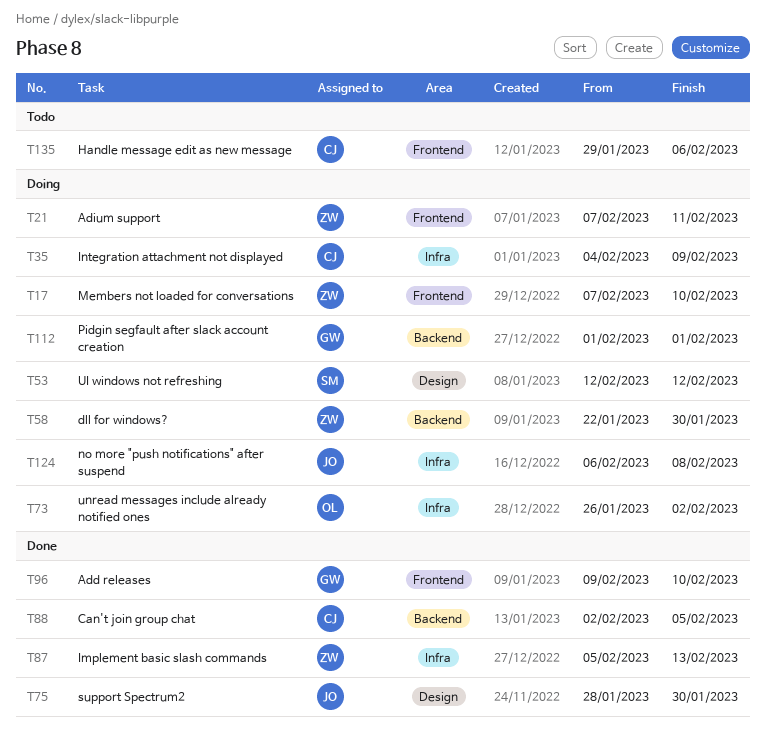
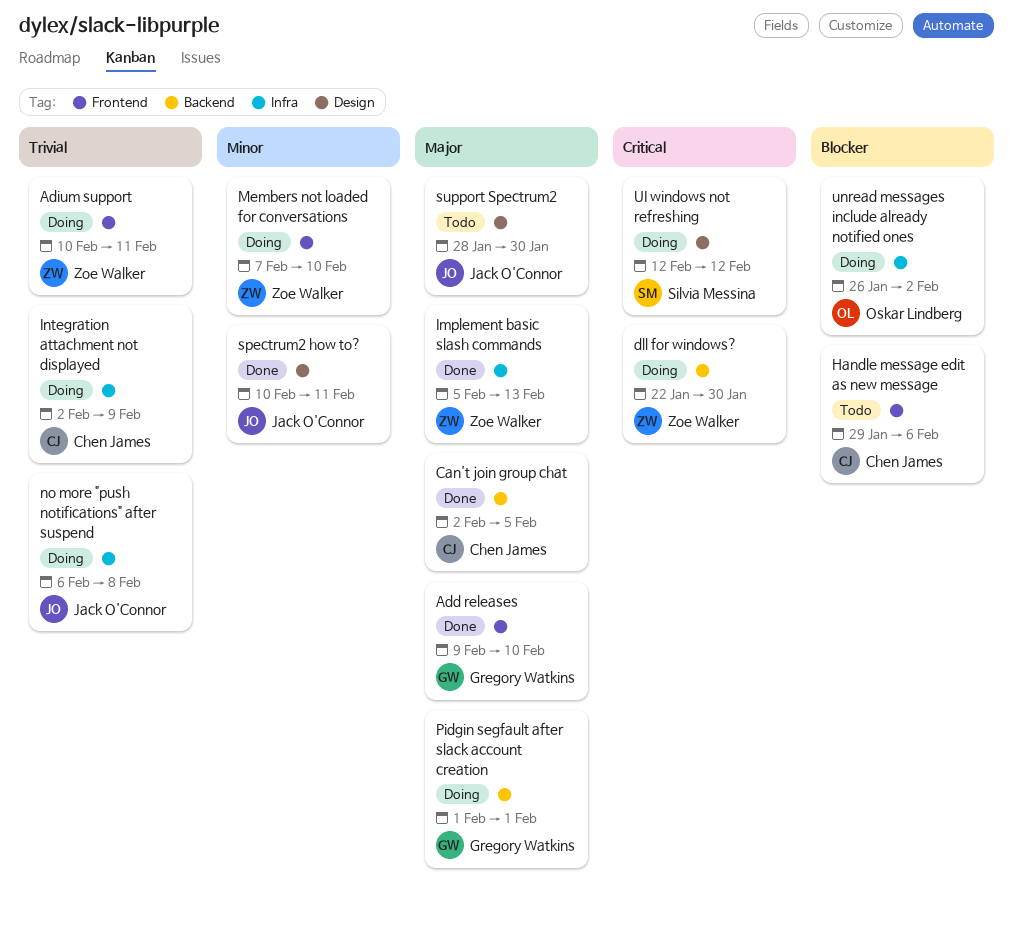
Adium support, start: Feb 7 -> Feb 10
Integration attachment not displayed, start: Feb 4 -> Feb 2
spectrum2 how to?: none -> present
support Spectrum2, status: Done -> Todo

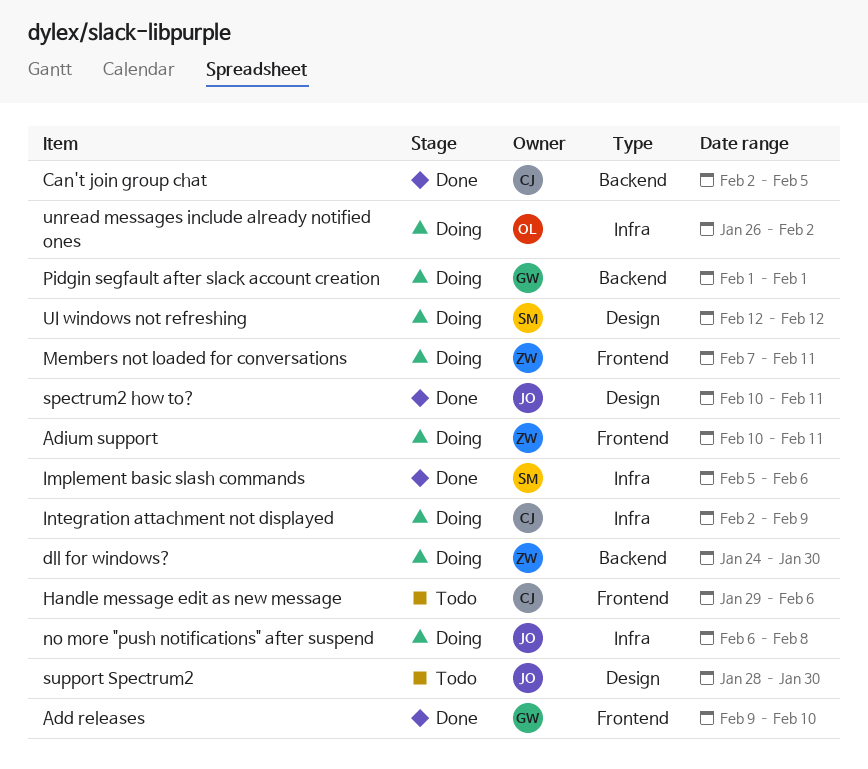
dll for windows?, start: Jan 22 -> Jan 24
Implement basic slash commands, owner: Zoe Walker -> Silvia Messina
Implement basic slash commands, due: Feb 13 -> Feb 6
Members not loaded for conversations, due: Feb 10 -> Feb 11

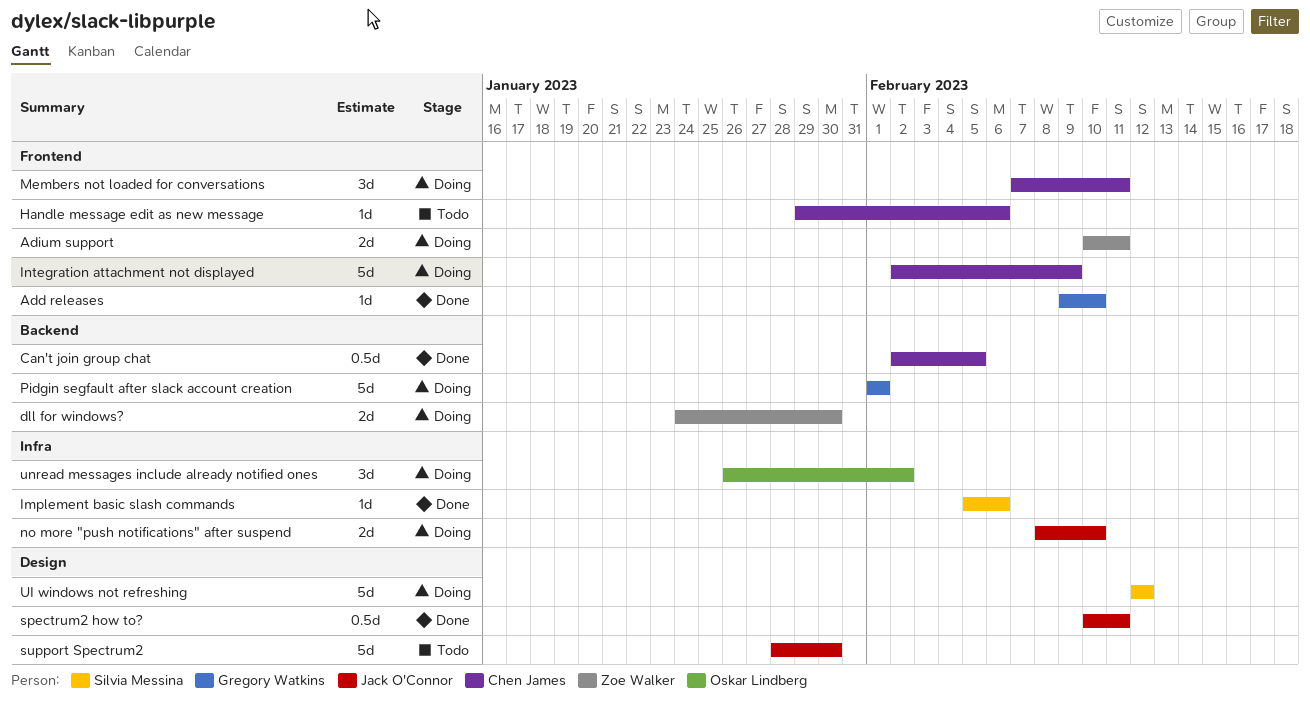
Integration attachment not displayed, label: Infra -> Frontend
Members not loaded for conversations, owner: Zoe Walker -> Chen James
no more "push notifications" after suspend, start: Feb 6 -> Feb 8
no more "push notifications" after suspend, due: Feb 8 -> Feb 10

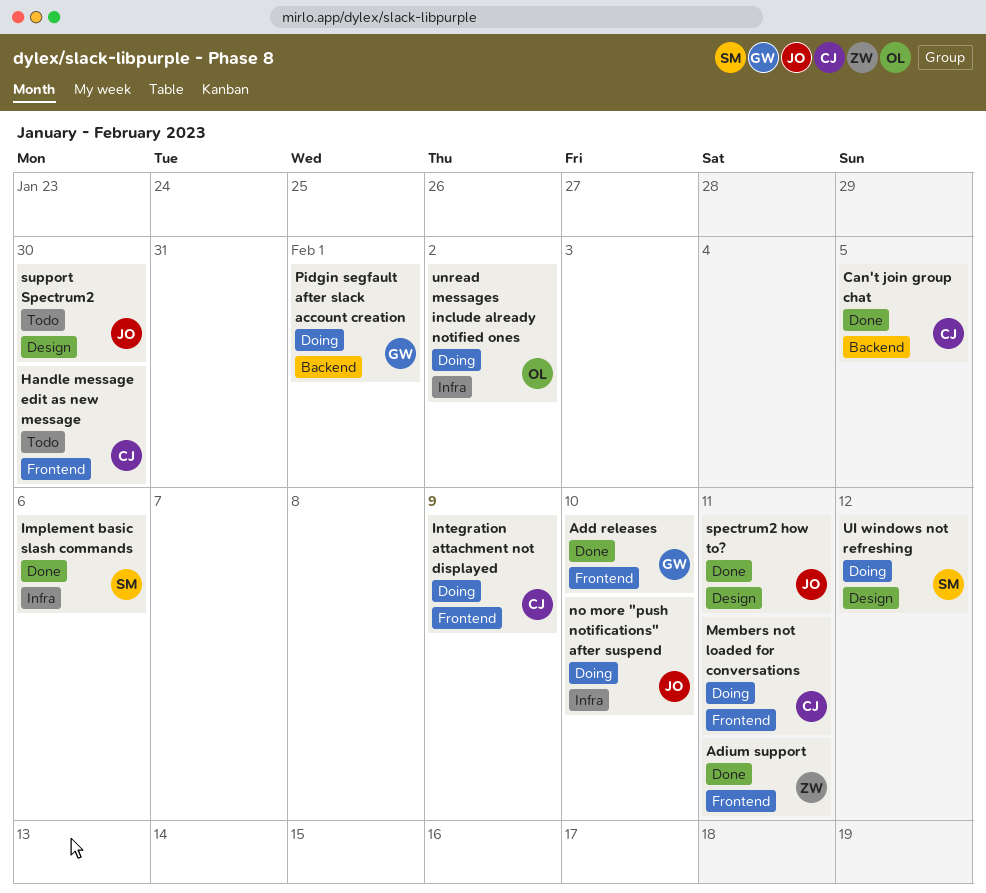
Adium support, status: Doing -> Done
dll for windows?: present -> none
Handle message edit as new message, due: Feb 6 -> Jan 30

